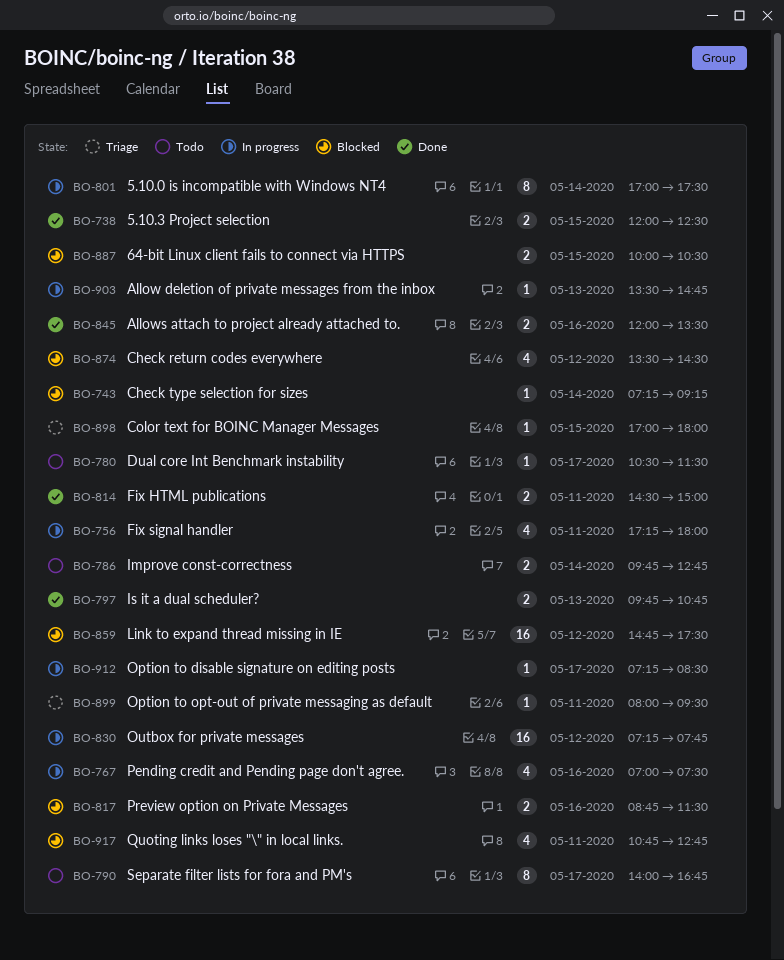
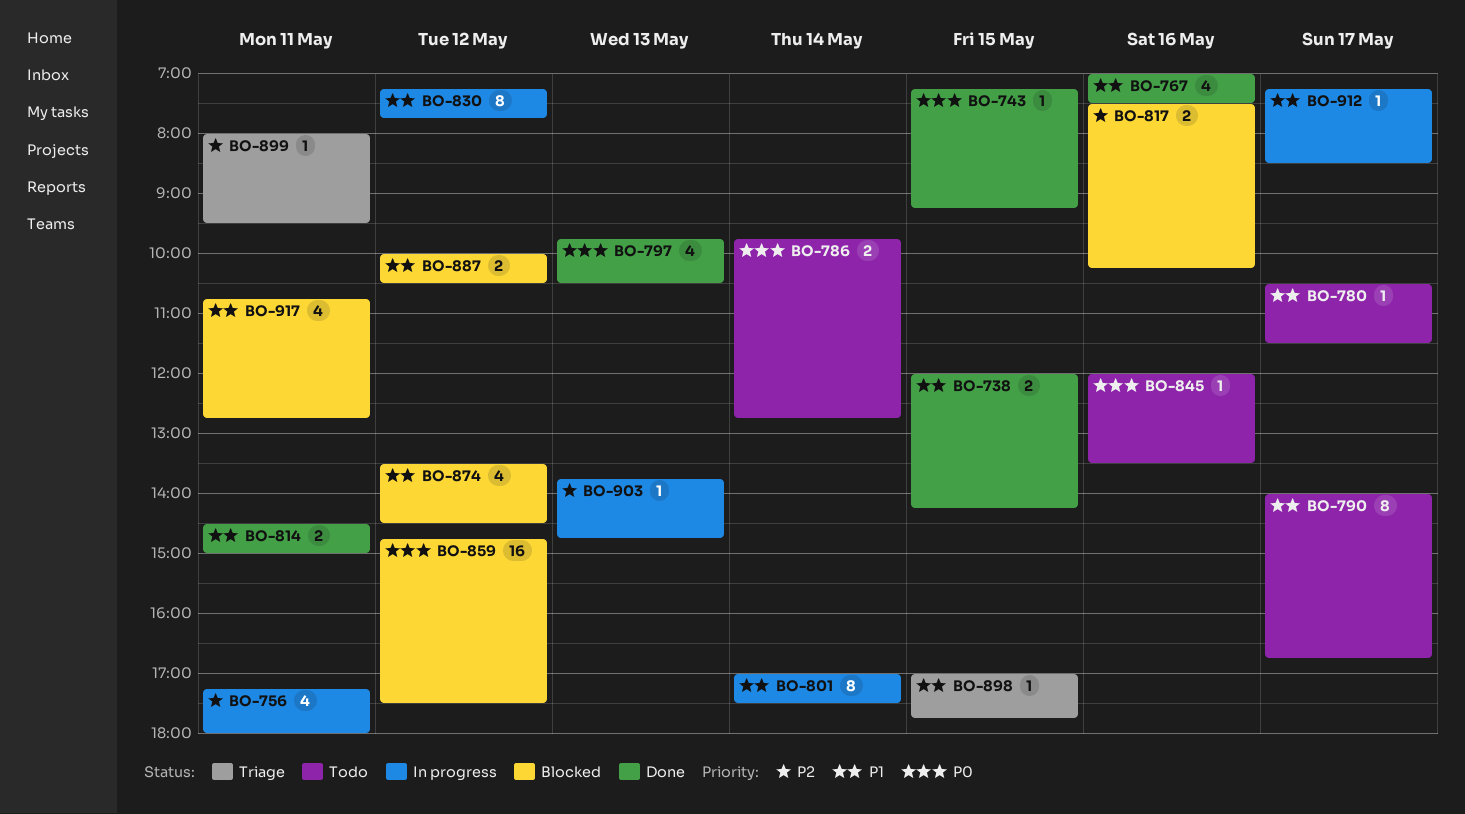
BO-738, ends: 12:30 -> 14:15
BO-743, status: Blocked -> Done
BO-743, day: May 14 -> May 15
BO-767, status: In progress -> Done
BO-797, estimate: 2 -> 4
BO-797, ends: 10:45 -> 10:30
BO-817, begins: 08:45 -> 07:30
BO-817, ends: 11:30 -> 10:15
BO-830, estimate: 16 -> 8
BO-845, status: Done -> Todo
BO-845, estimate: 2 -> 1
BO-887, day: May 15 -> May 12
BO-898, ends: 18:00 -> 17:45
BO-903, begins: 13:30 -> 13:45

